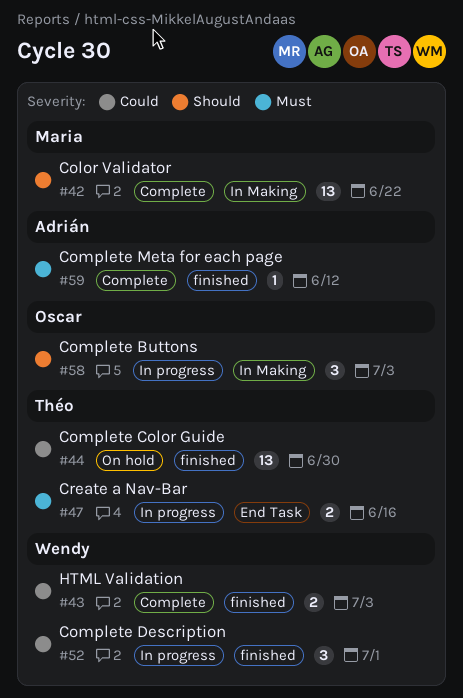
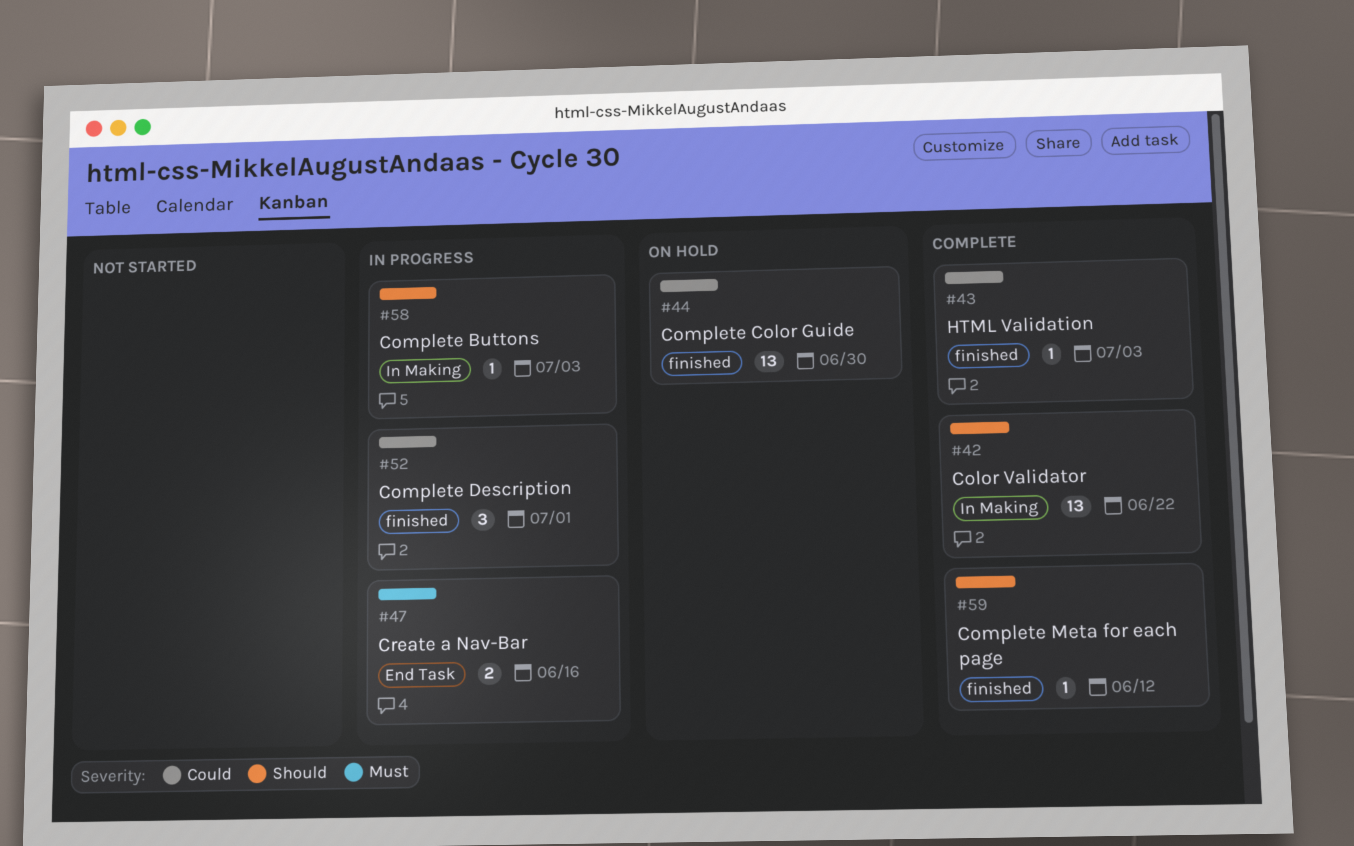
#43, estimate: 2 -> 1
#58, estimate: 3 -> 1
#59, priority: Must -> Should

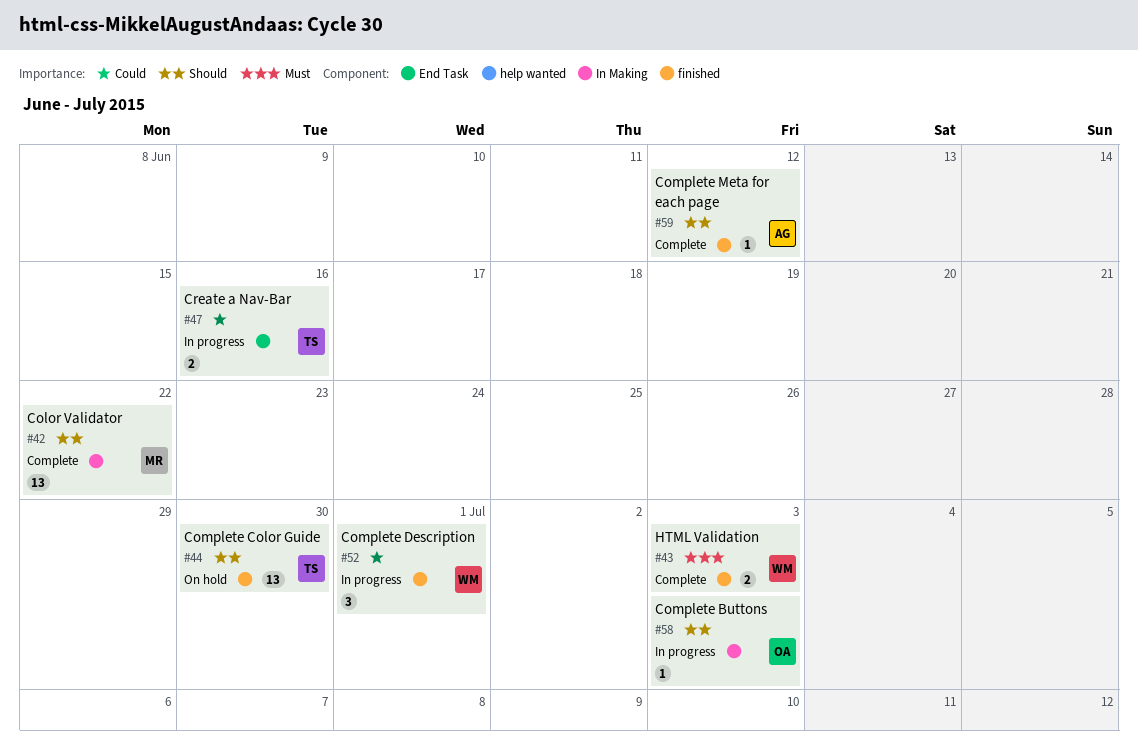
#43, priority: Could -> Must
#43, estimate: 1 -> 2
#44, priority: Could -> Should
#47, priority: Must -> Could

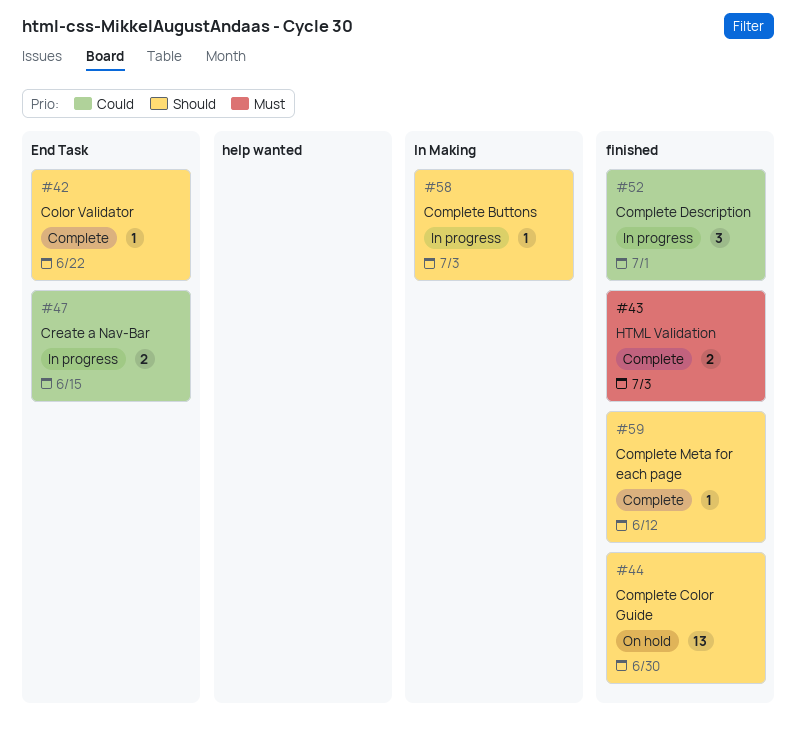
#42, label: In Making -> End Task
#42, estimate: 13 -> 1
#47, due: Jun 16 -> Jun 15

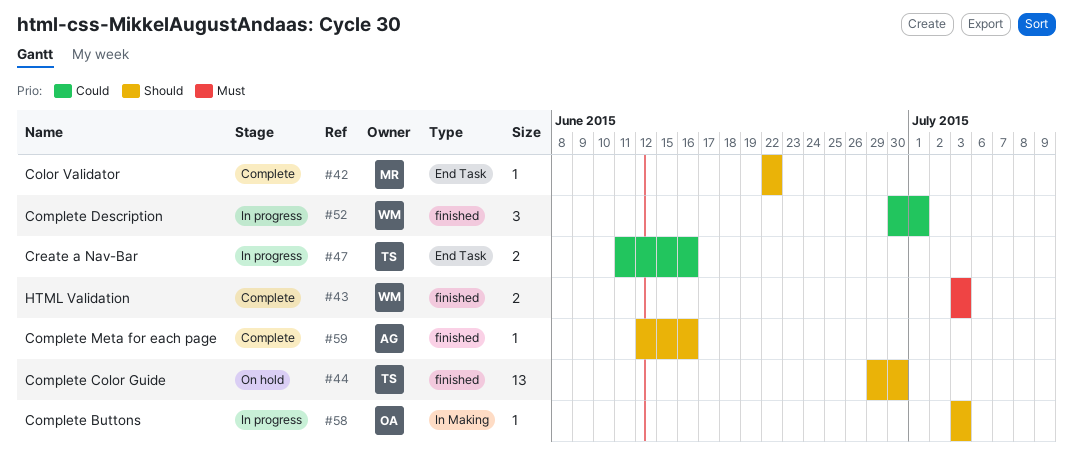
#47, due: Jun 15 -> Jun 16
#59, due: Jun 12 -> Jun 16

